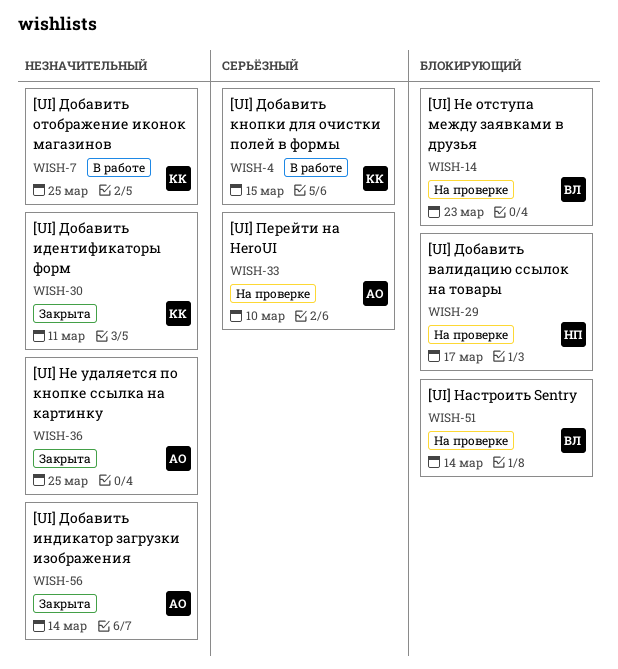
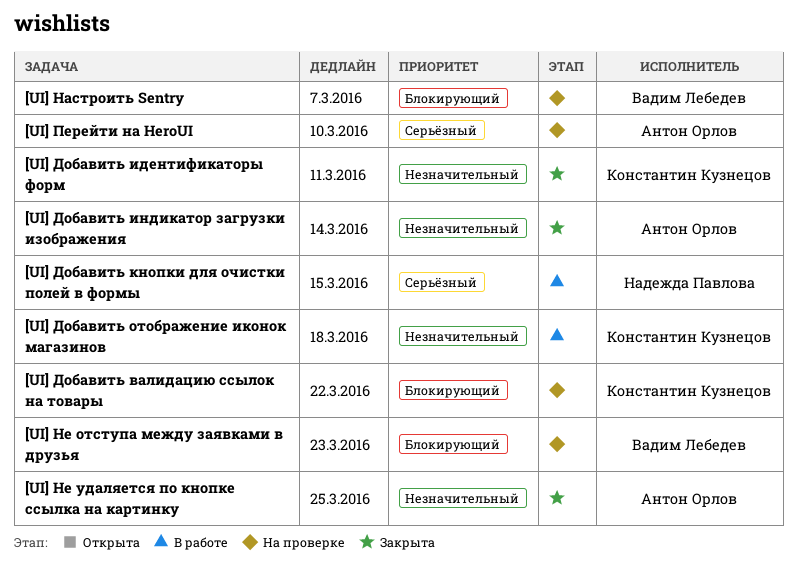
[UI] Добавить валидацию ссылок на товары, owner: Надежда Павлова -> Константин Кузнецов
[UI] Добавить валидацию ссылок на товары, due: Mar 17 -> Mar 22
[UI] Добавить кнопки для очистки полей в формы, owner: Константин Кузнецов -> Надежда Павлова
[UI] Добавить отображение иконок магазинов, due: Mar 25 -> Mar 18
[UI] Настроить Sentry, due: Mar 14 -> Mar 7

